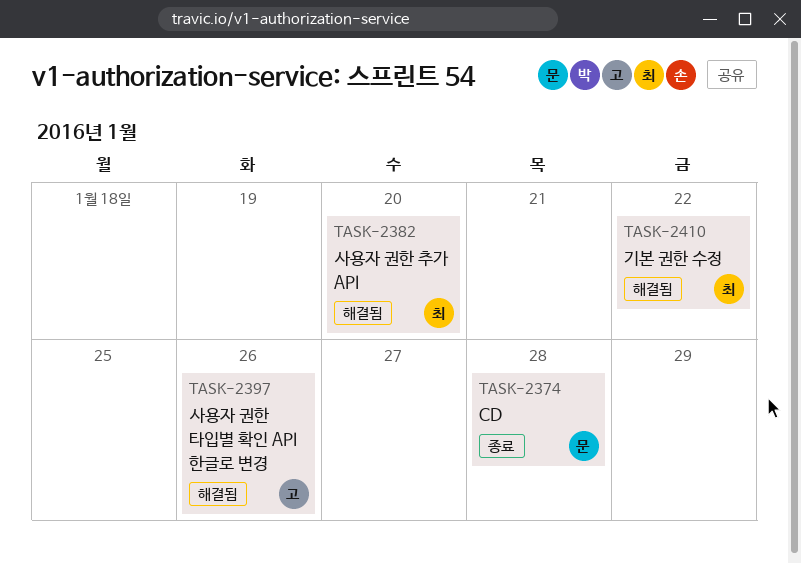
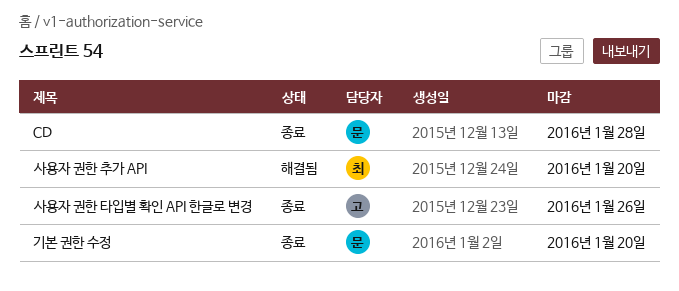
기본 권한 수정, status: 해결됨 -> 종료
기본 권한 수정, owner: 최 -> 문
기본 권한 수정, due: Jan 22 -> Jan 20
사용자 권한 타입별 확인 API 한글로 변경, status: 해결됨 -> 종료

